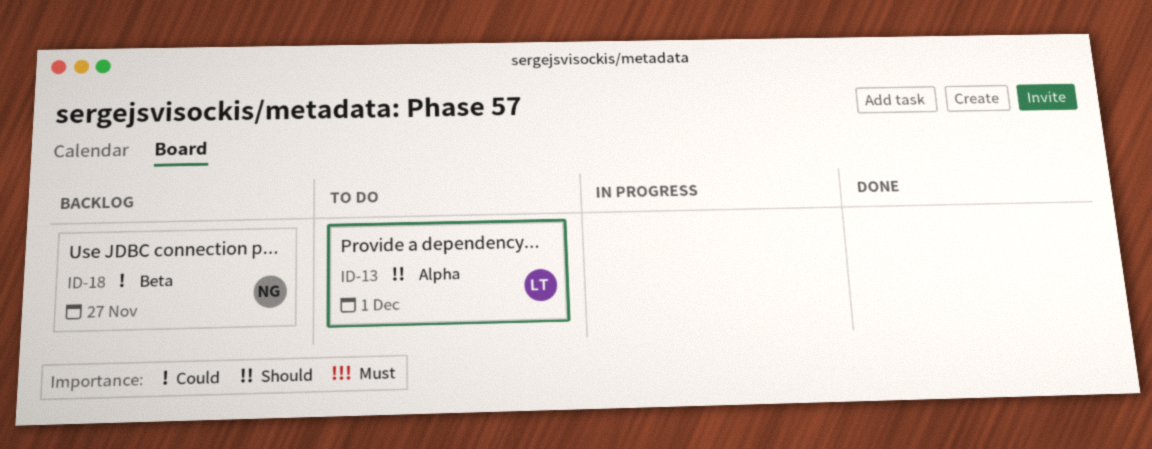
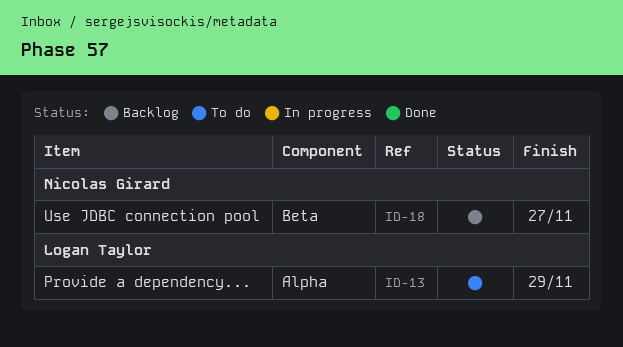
ID-13, due: Dec 1 -> Nov 29

